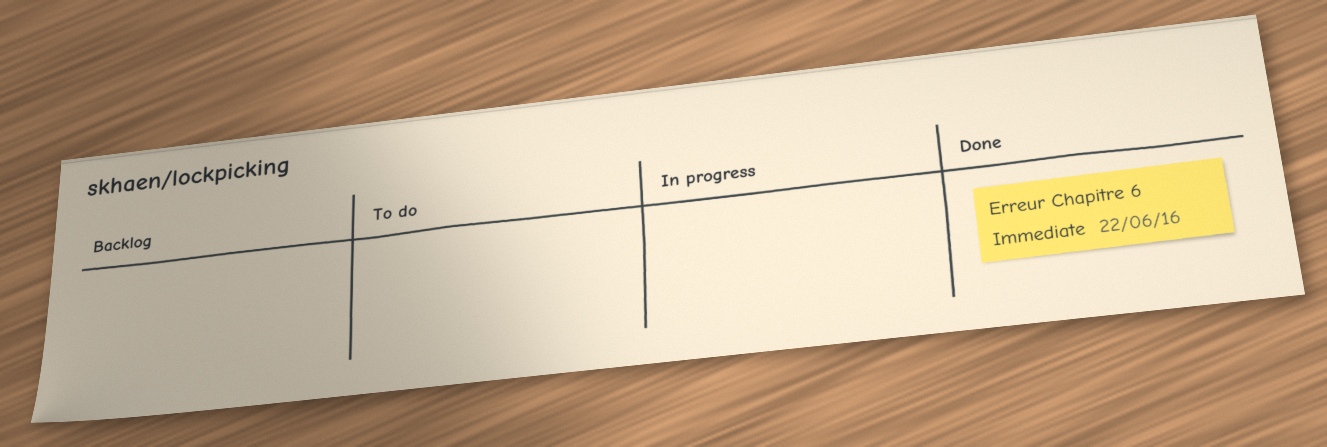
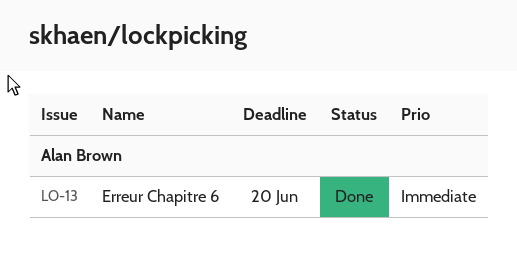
Erreur Chapitre 6, due: Jun 22 -> Jun 20

